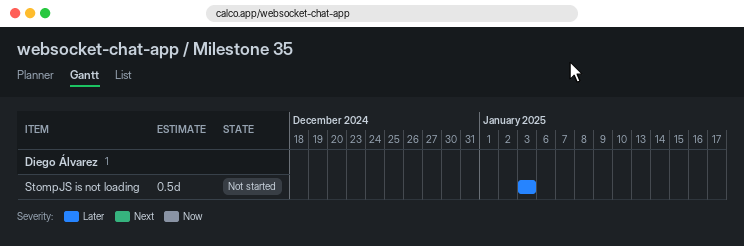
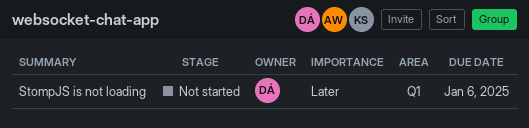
StompJS is not loading, due: Jan 3 -> Jan 6

